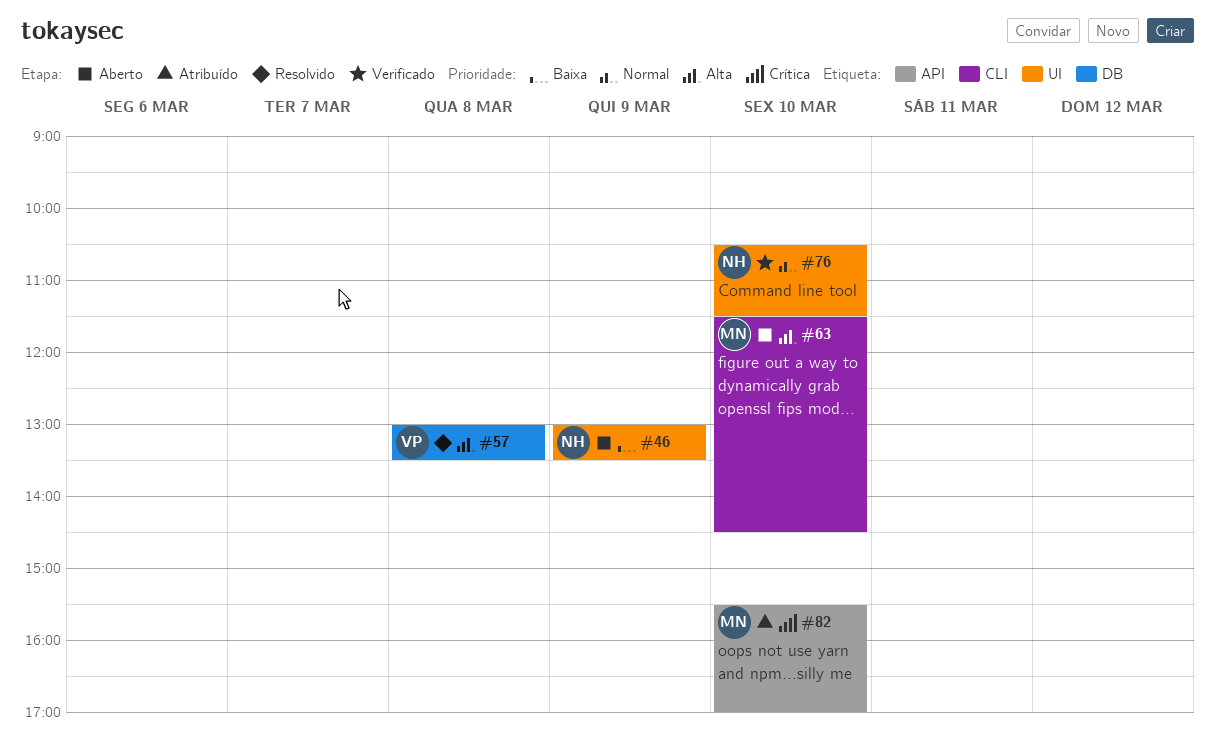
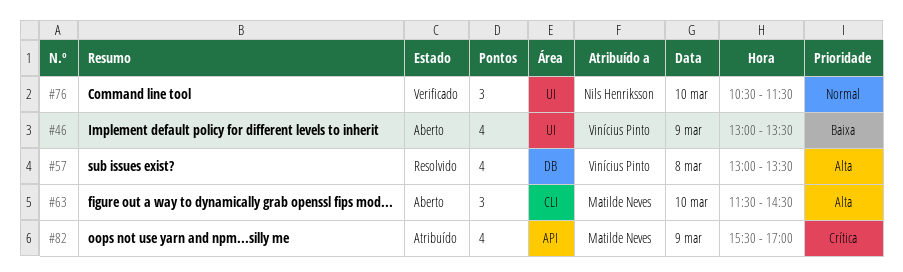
#46, owner: Nils Henriksson -> Vinícius Pinto
#82, day: Mar 10 -> Mar 9

